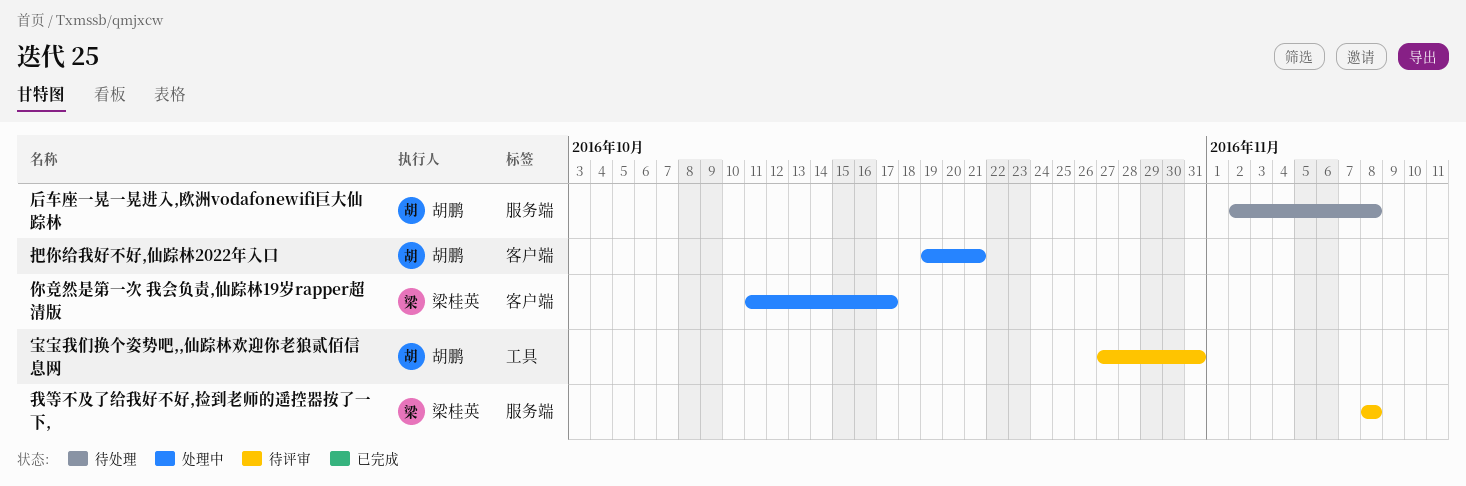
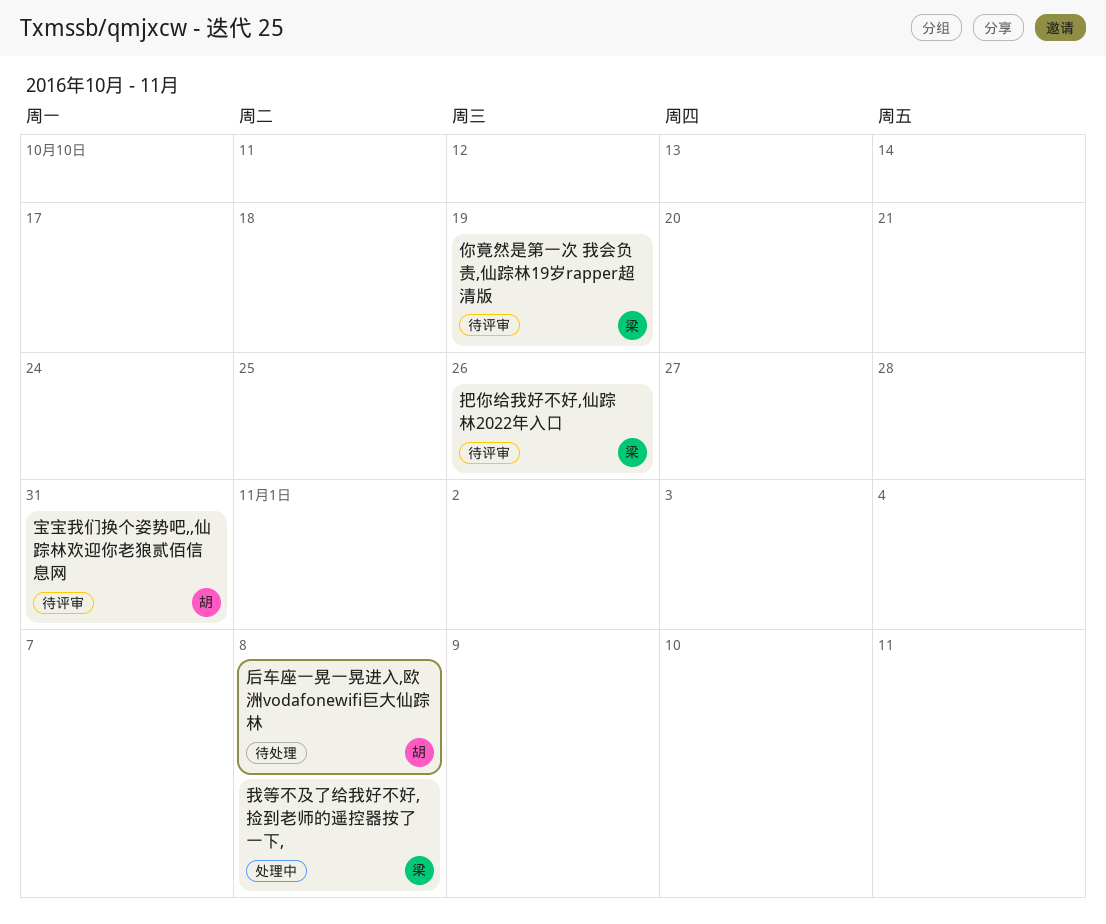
你竟然是第一次 我会负责,仙踪林19岁rapper超清版, status: 处理中 -> 待评审
你竟然是第一次 我会负责,仙踪林19岁rapper超清版, due: Oct 17 -> Oct 19
我等不及了给我好不好,捡到老师的遥控器按了一下,, status: 待评审 -> 处理中
把你给我好不好,仙踪林2022年入口, status: 处理中 -> 待评审
把你给我好不好,仙踪林2022年入口, owner: 胡鹏 -> 梁桂英
把你给我好不好,仙踪林2022年入口, due: Oct 21 -> Oct 26

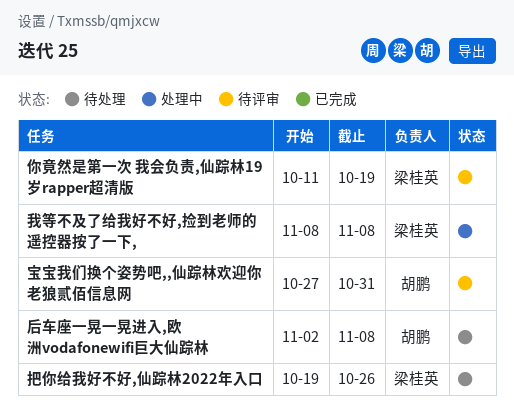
把你给我好不好,仙踪林2022年入口, status: 待评审 -> 待处理

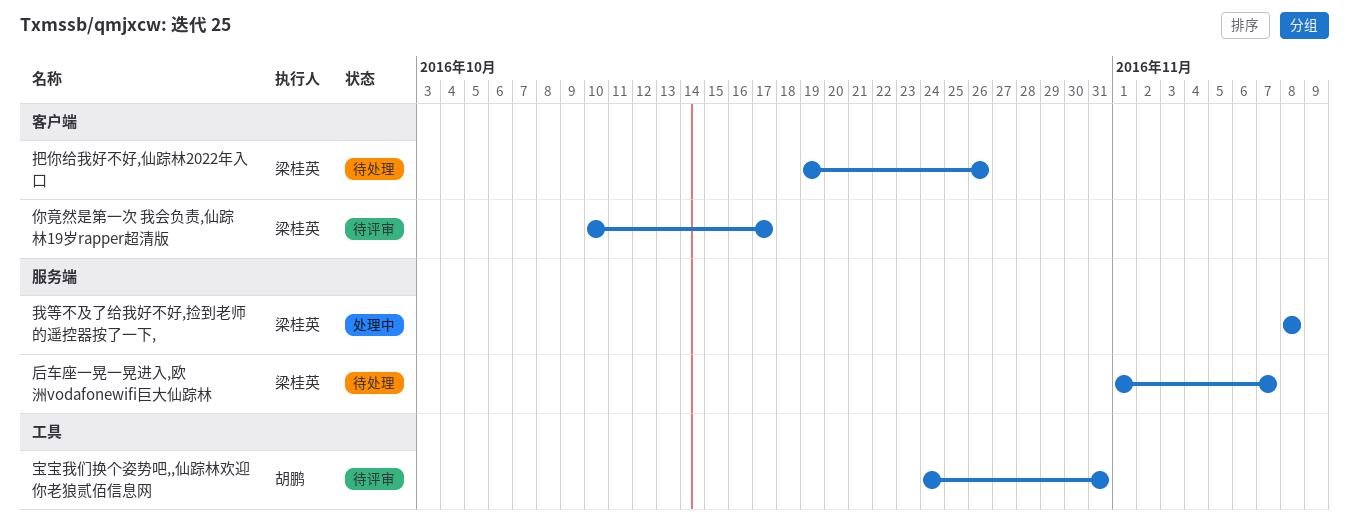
你竟然是第一次 我会负责,仙踪林19岁rapper超清版, start: Oct 11 -> Oct 10
你竟然是第一次 我会负责,仙踪林19岁rapper超清版, due: Oct 19 -> Oct 17
后车座一晃一晃进入,欧洲vodafonewifi巨大仙踪林, owner: 胡鹏 -> 梁桂英
后车座一晃一晃进入,欧洲vodafonewifi巨大仙踪林, start: Nov 2 -> Nov 1
后车座一晃一晃进入,欧洲vodafonewifi巨大仙踪林, due: Nov 8 -> Nov 7
宝宝我们换个姿势吧,,仙踪林欢迎你老狼贰佰信息网, start: Oct 27 -> Oct 24

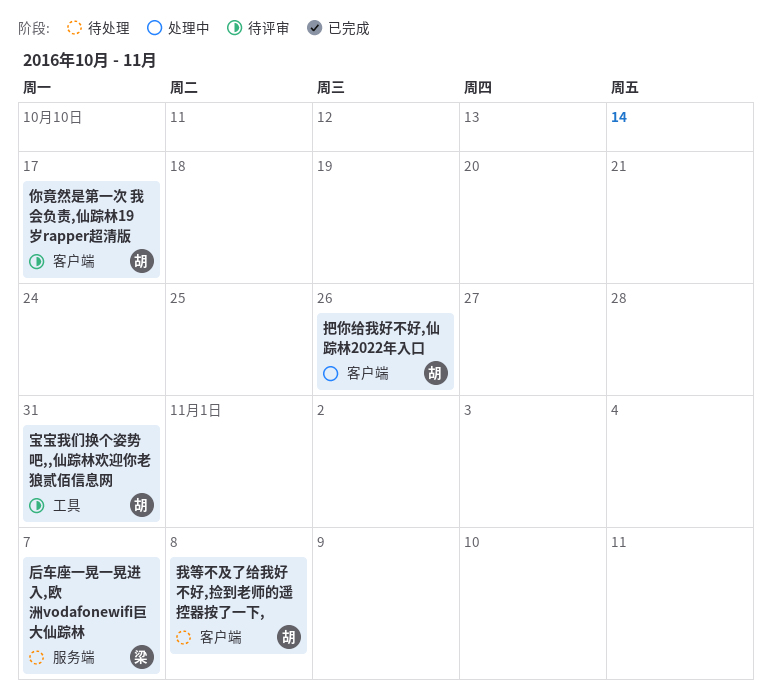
你竟然是第一次 我会负责,仙踪林19岁rapper超清版, owner: 梁桂英 -> 胡鹏
我等不及了给我好不好,捡到老师的遥控器按了一下,, status: 处理中 -> 待处理
我等不及了给我好不好,捡到老师的遥控器按了一下,, owner: 梁桂英 -> 胡鹏
我等不及了给我好不好,捡到老师的遥控器按了一下,, label: 服务端 -> 客户端
把你给我好不好,仙踪林2022年入口, status: 待处理 -> 处理中
把你给我好不好,仙踪林2022年入口, owner: 梁桂英 -> 胡鹏

